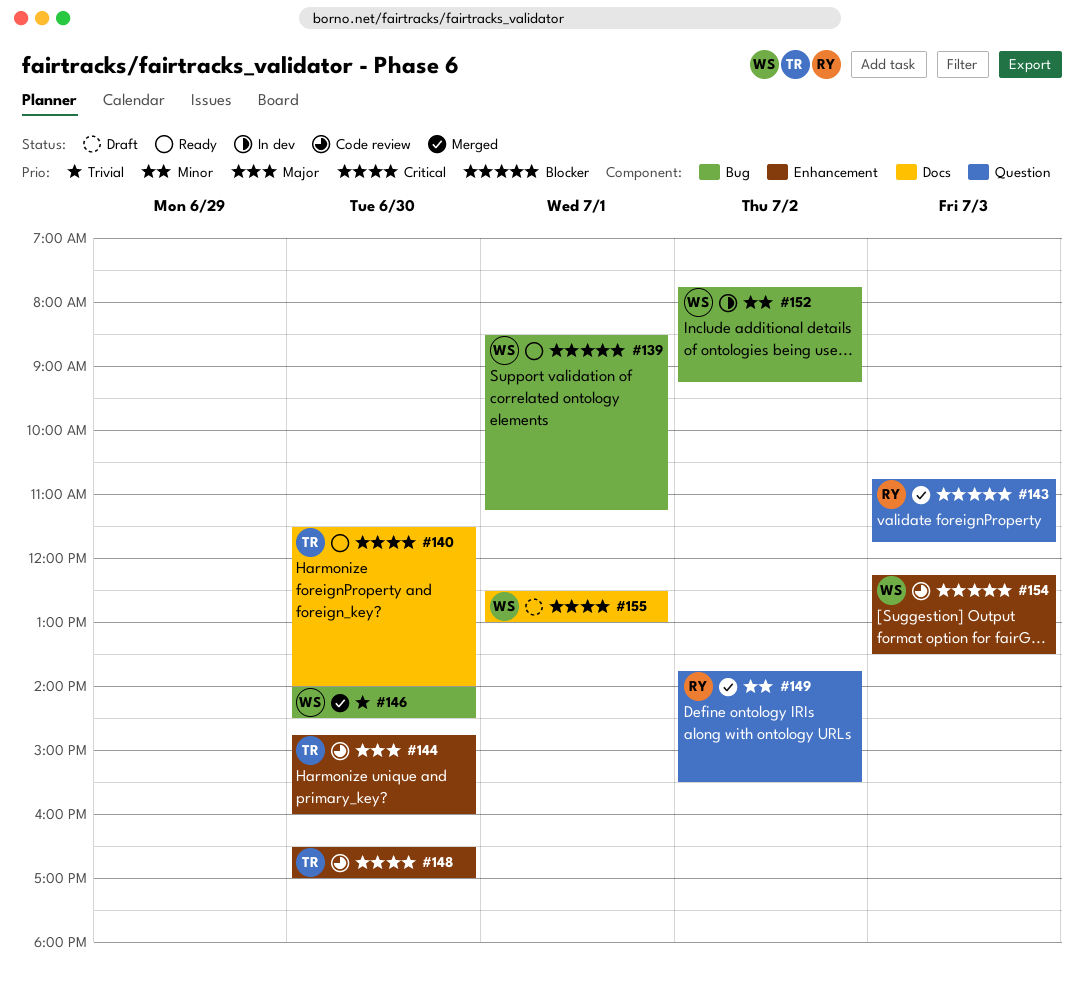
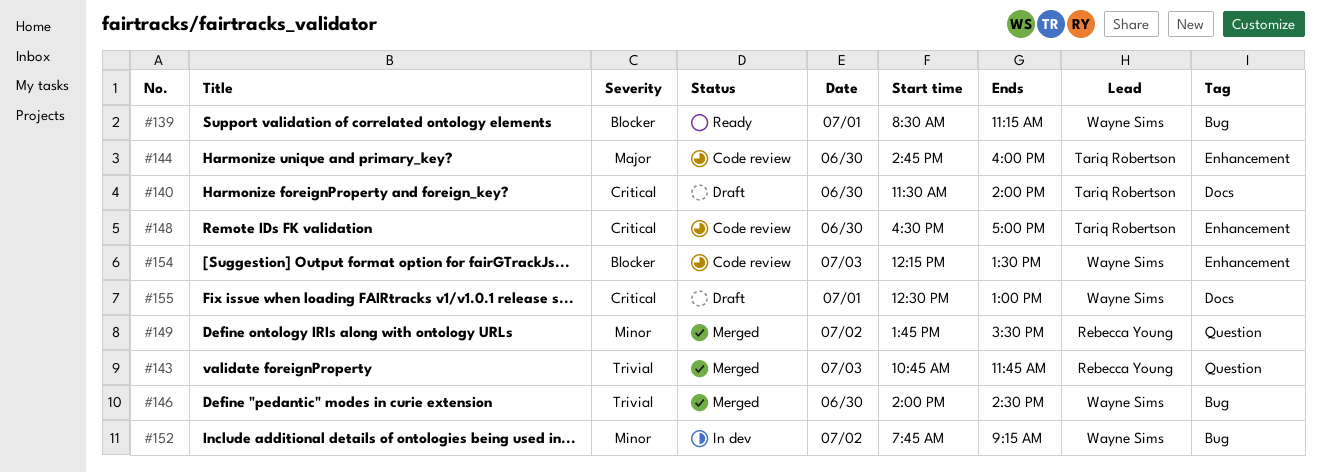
#140, status: Ready -> Draft
#143, priority: Blocker -> Trivial

